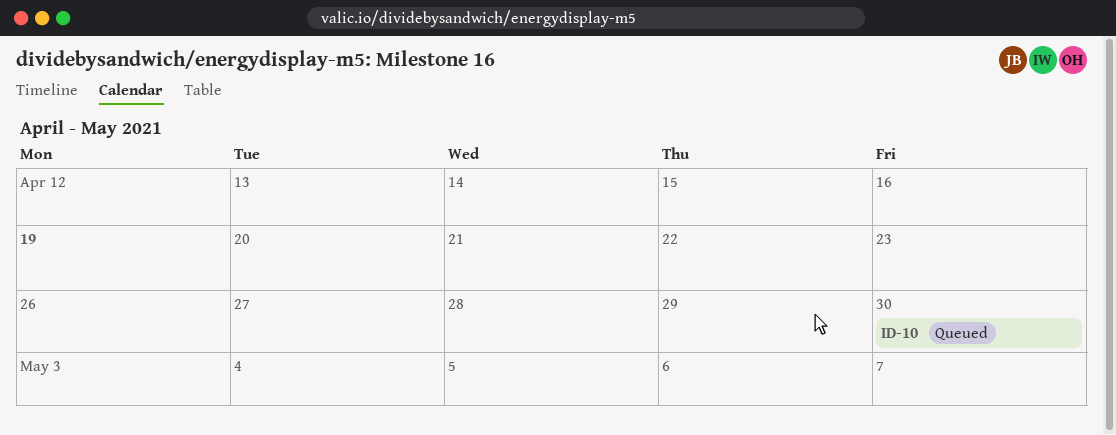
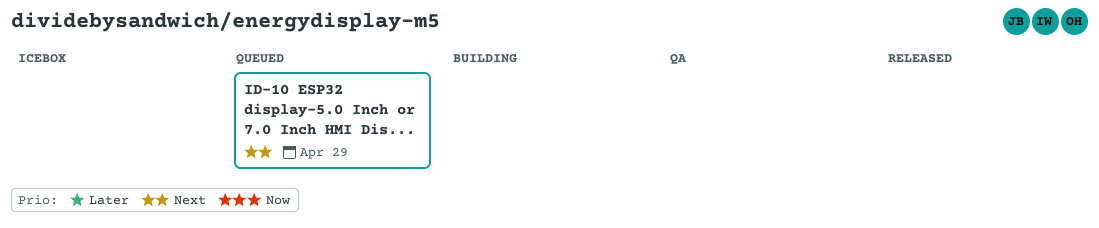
ID-10, due: Apr 30 -> Apr 29

